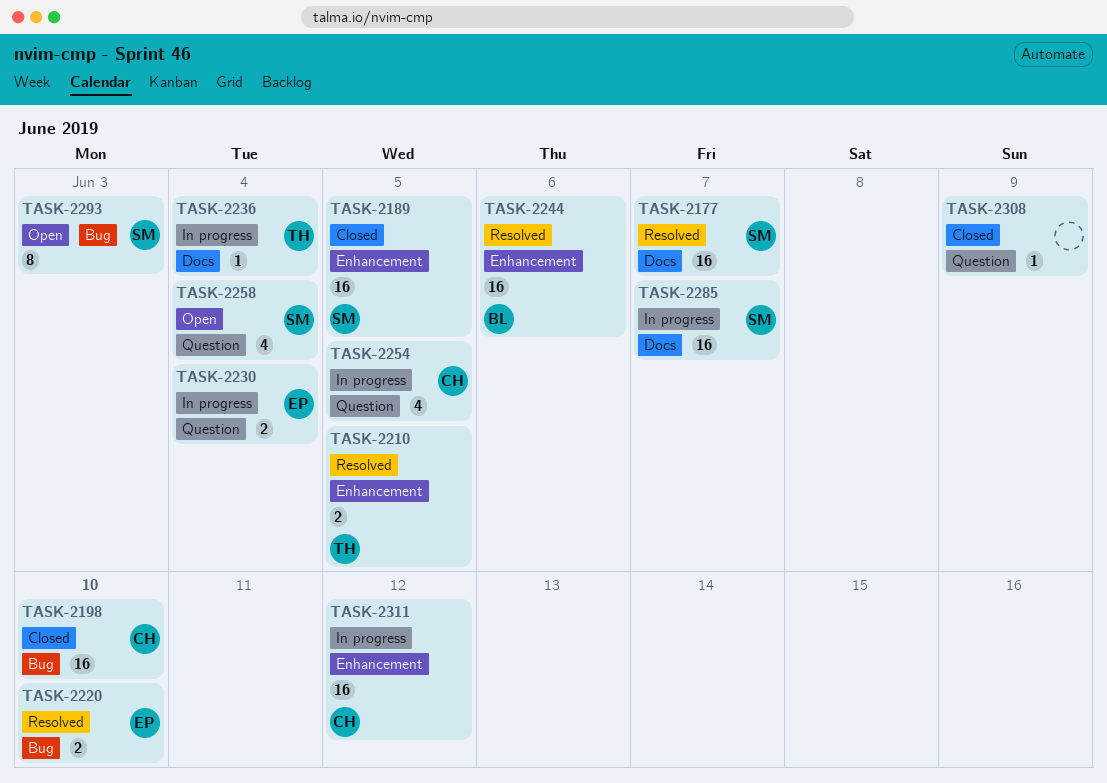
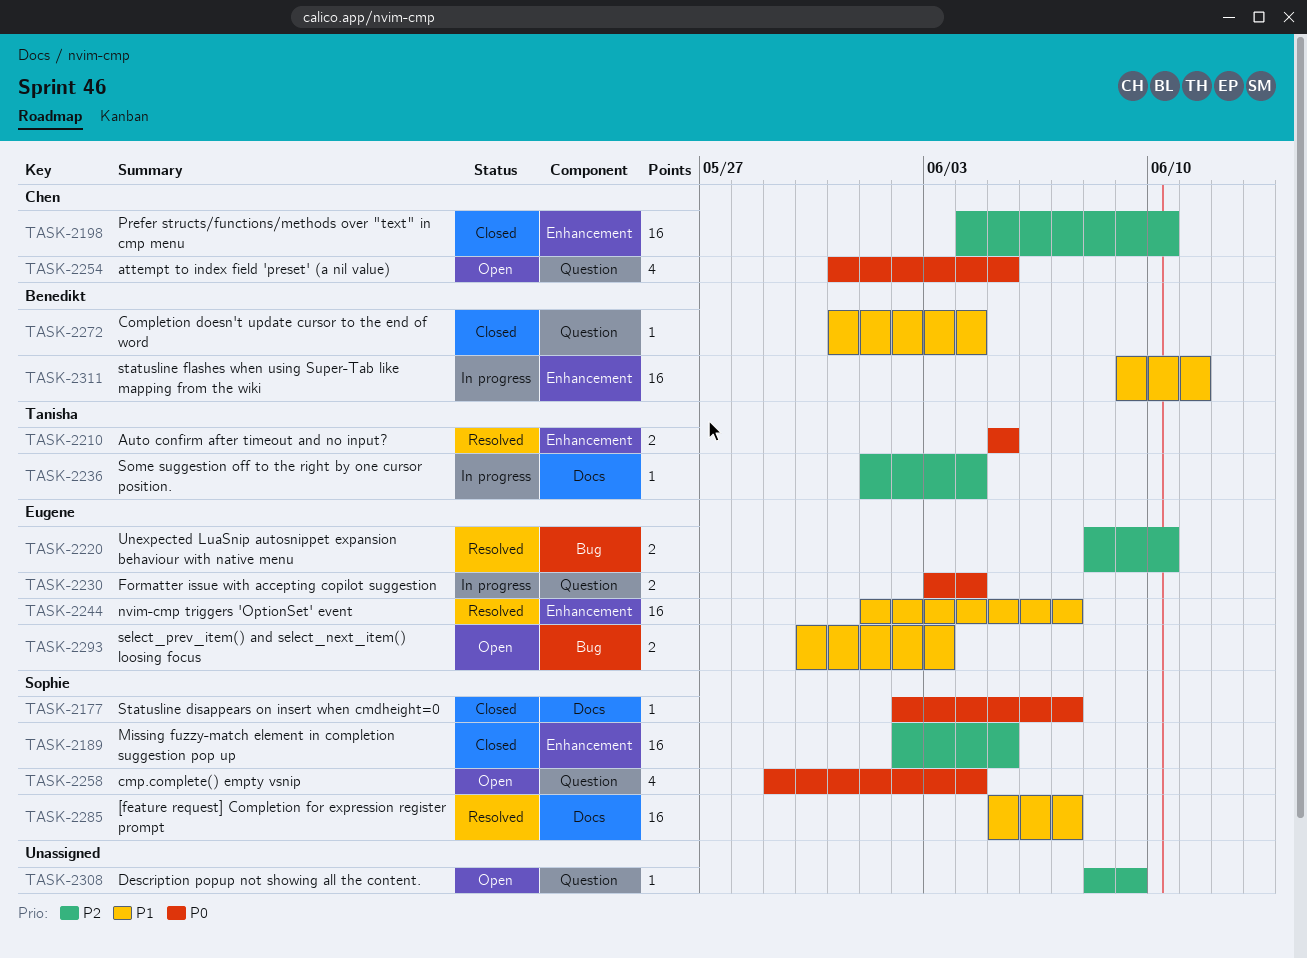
TASK-2177, status: Resolved -> Closed
TASK-2177, estimate: 16 -> 1
TASK-2198, label: Bug -> Enhancement
TASK-2244, owner: Benedikt -> Eugene
TASK-2244, due: Jun 6 -> Jun 7
TASK-2254, status: In progress -> Open
TASK-2272: none -> present
TASK-2285, status: In progress -> Resolved
TASK-2293, owner: Sophie -> Eugene
TASK-2293, estimate: 8 -> 2
TASK-2308, status: Closed -> Open
TASK-2311, owner: Chen -> Benedikt
TASK-2311, due: Jun 12 -> Jun 11

